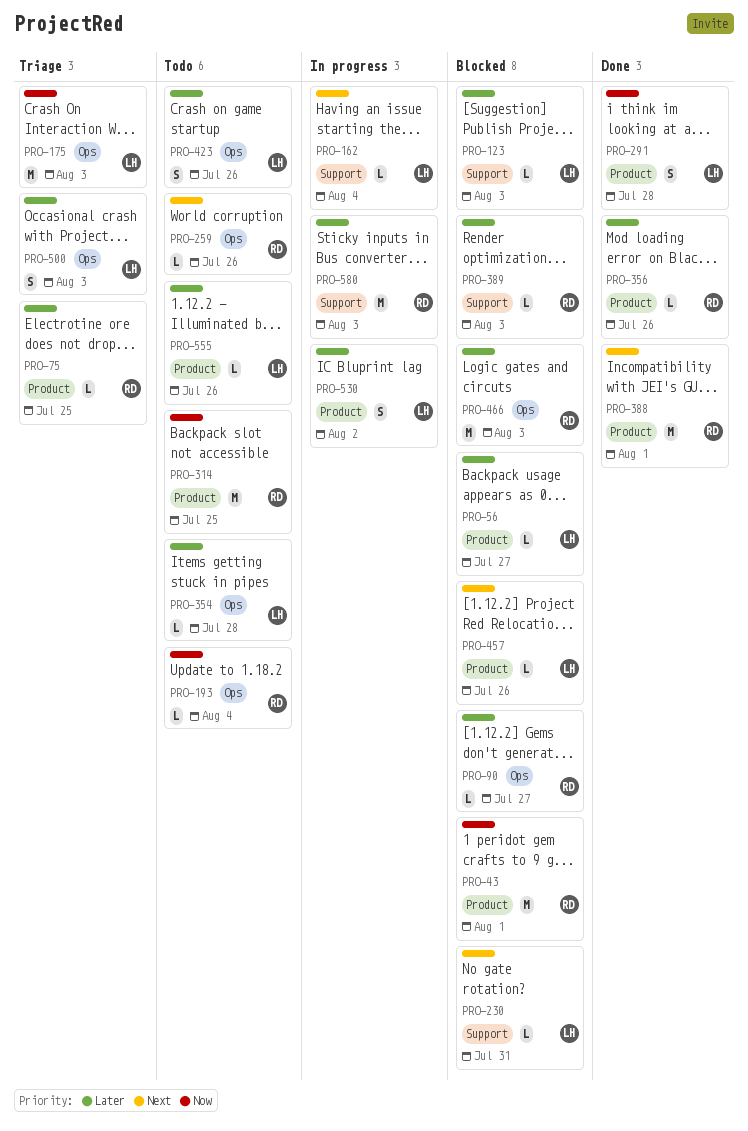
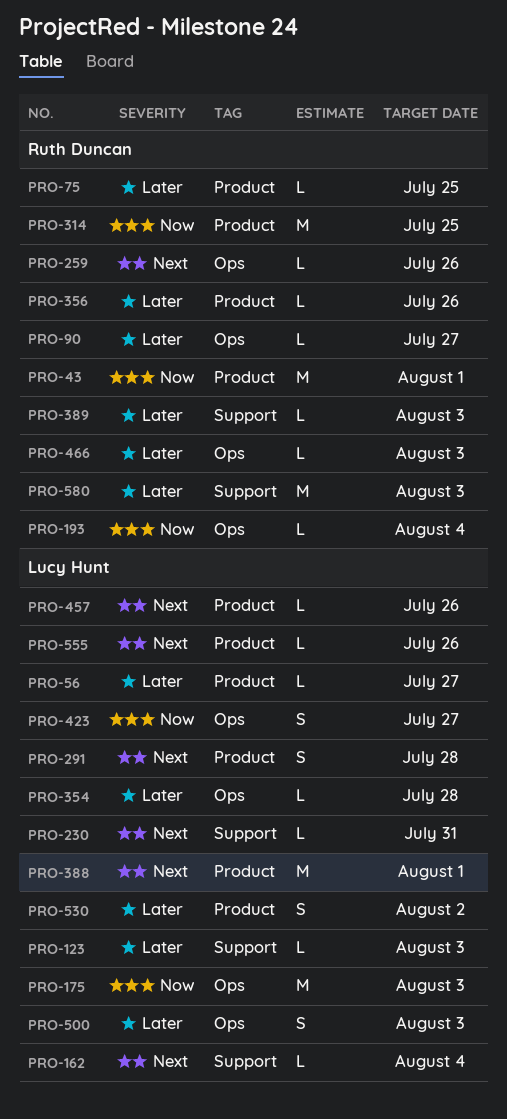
PRO-291, priority: Now -> Next
PRO-388, owner: Ruth Duncan -> Lucy Hunt
PRO-423, priority: Later -> Now
PRO-423, due: Jul 26 -> Jul 27
PRO-466, estimate: M -> L
PRO-555, priority: Later -> Next

